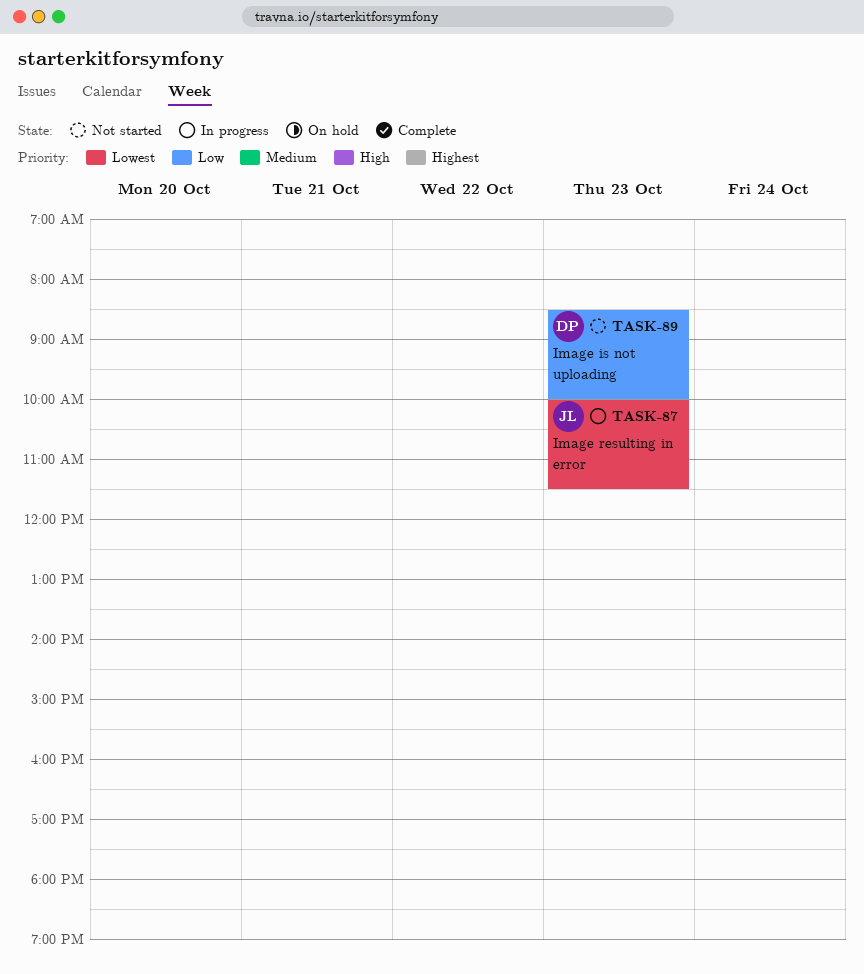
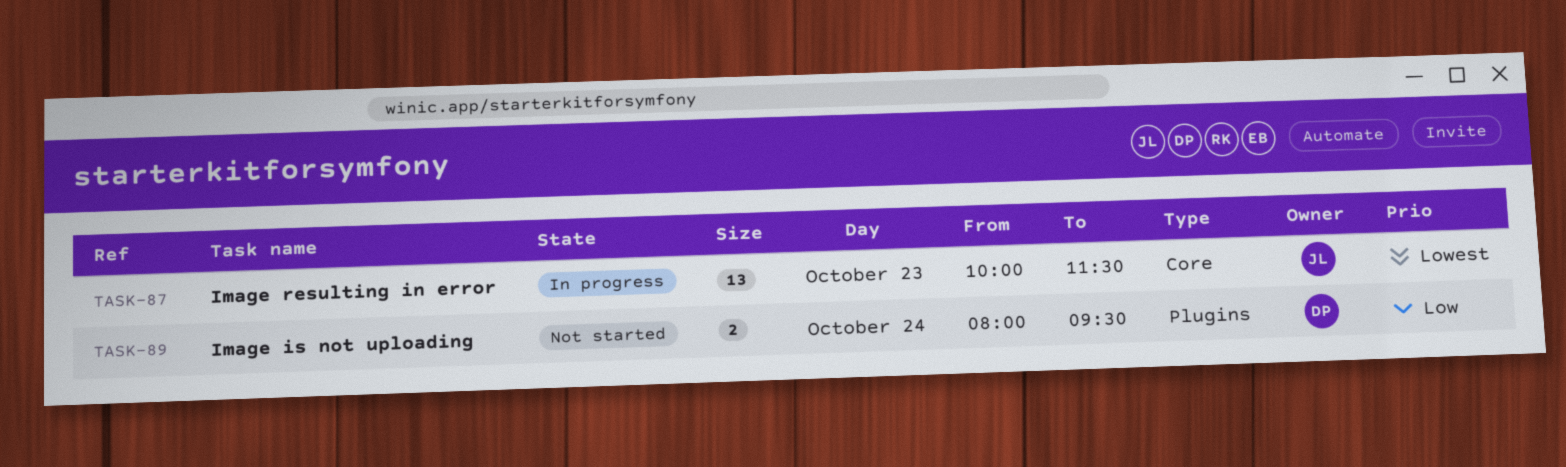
TASK-89, day: Oct 23 -> Oct 24
TASK-89, begins: 08:30 -> 08:00
TASK-89, ends: 10:00 -> 09:30

